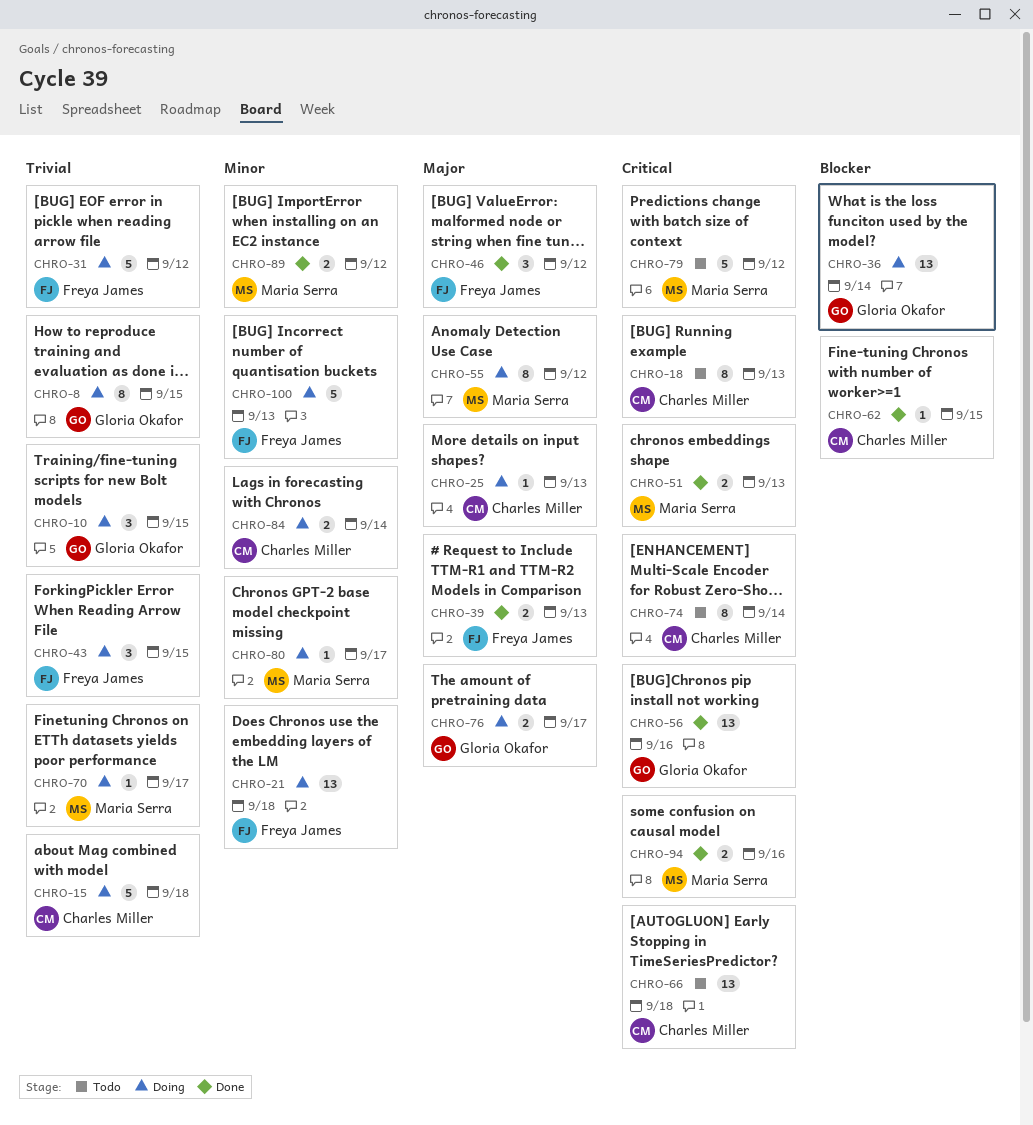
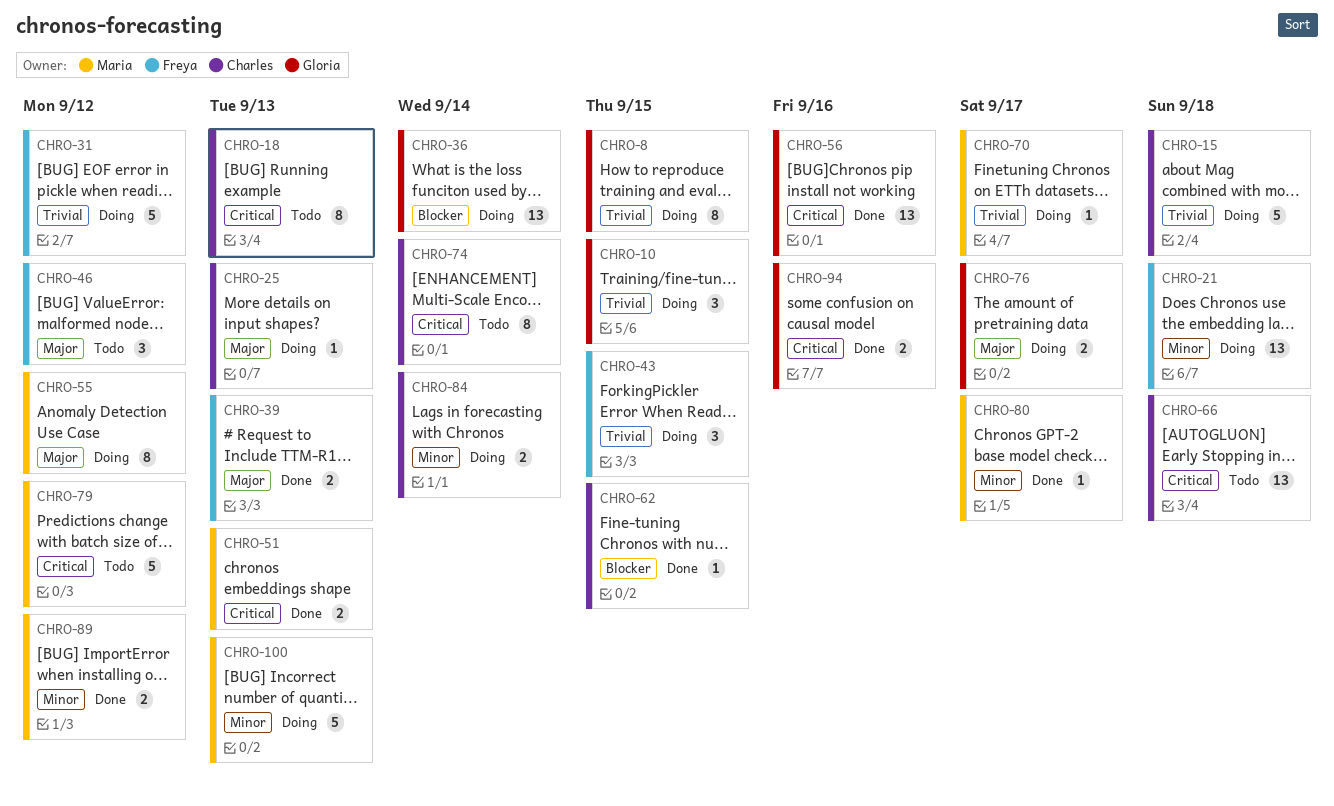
CHRO-46, status: Done -> Todo
CHRO-80, status: Doing -> Done
CHRO-94, owner: Maria Serra -> Gloria Okafor
CHRO-100, owner: Freya James -> Maria Serra

